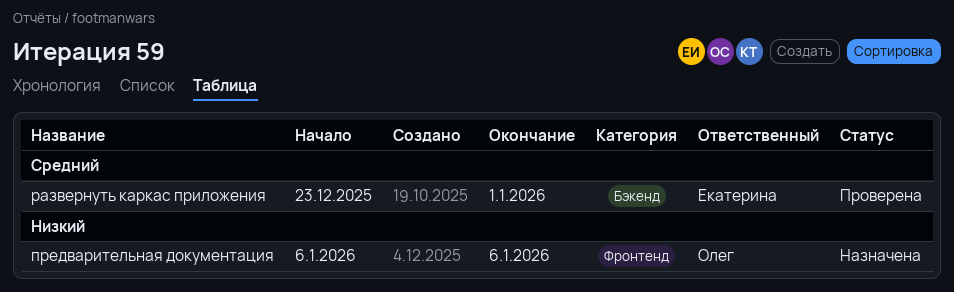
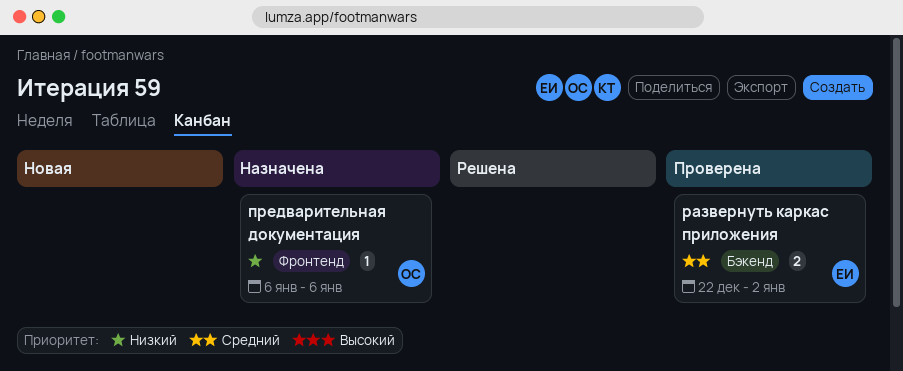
развернуть каркас приложения, start: Dec 23 -> Dec 22
развернуть каркас приложения, due: Jan 1 -> Jan 2

